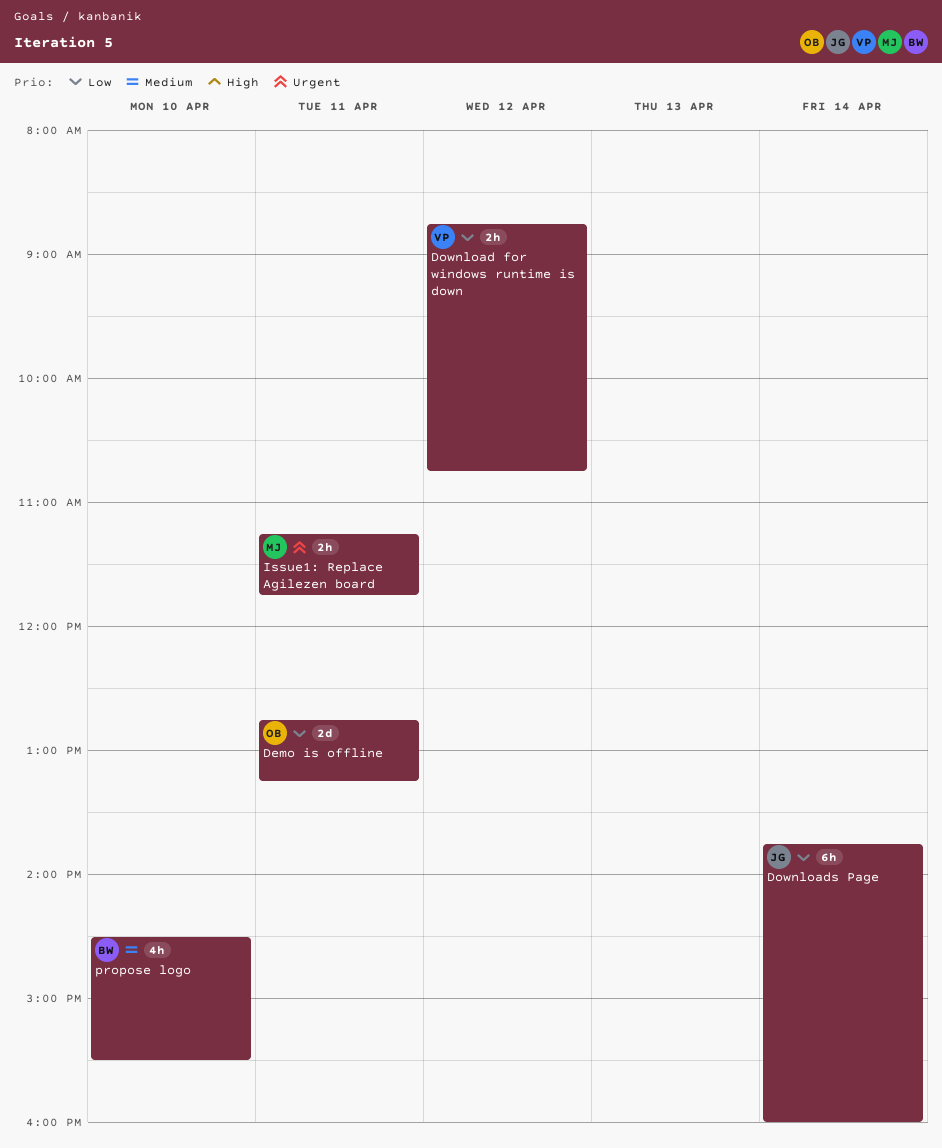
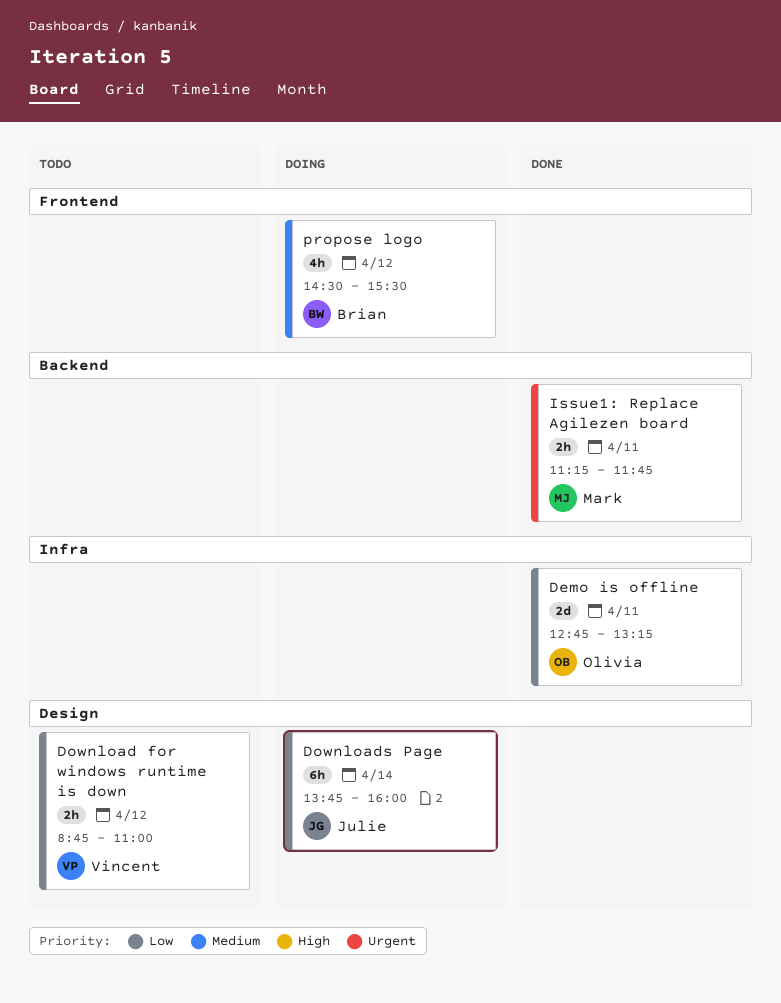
Download for windows runtime is down, ends: 10:45 -> 11:00
propose logo, day: Apr 10 -> Apr 12

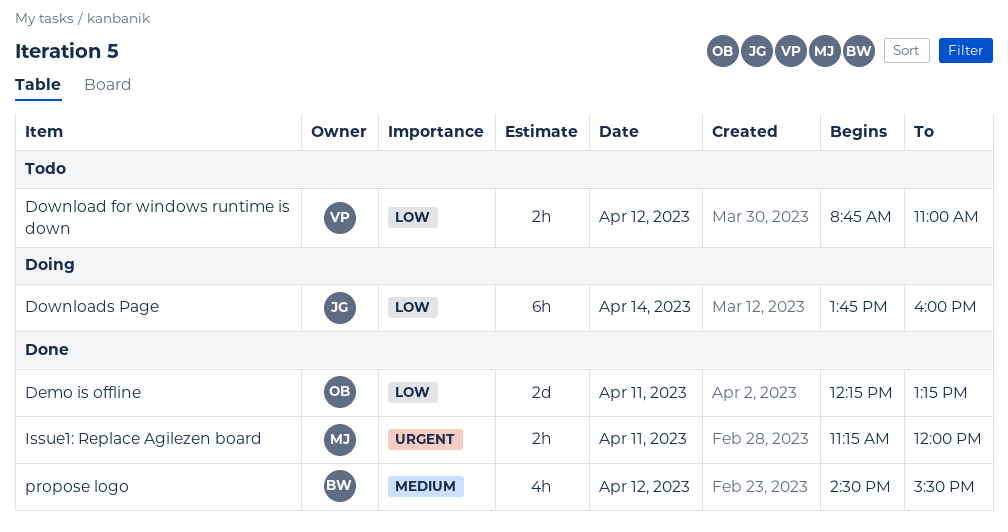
Demo is offline, begins: 12:45 -> 12:15
Issue1: Replace Agilezen board, ends: 11:45 -> 12:00
propose logo, status: Doing -> Done

